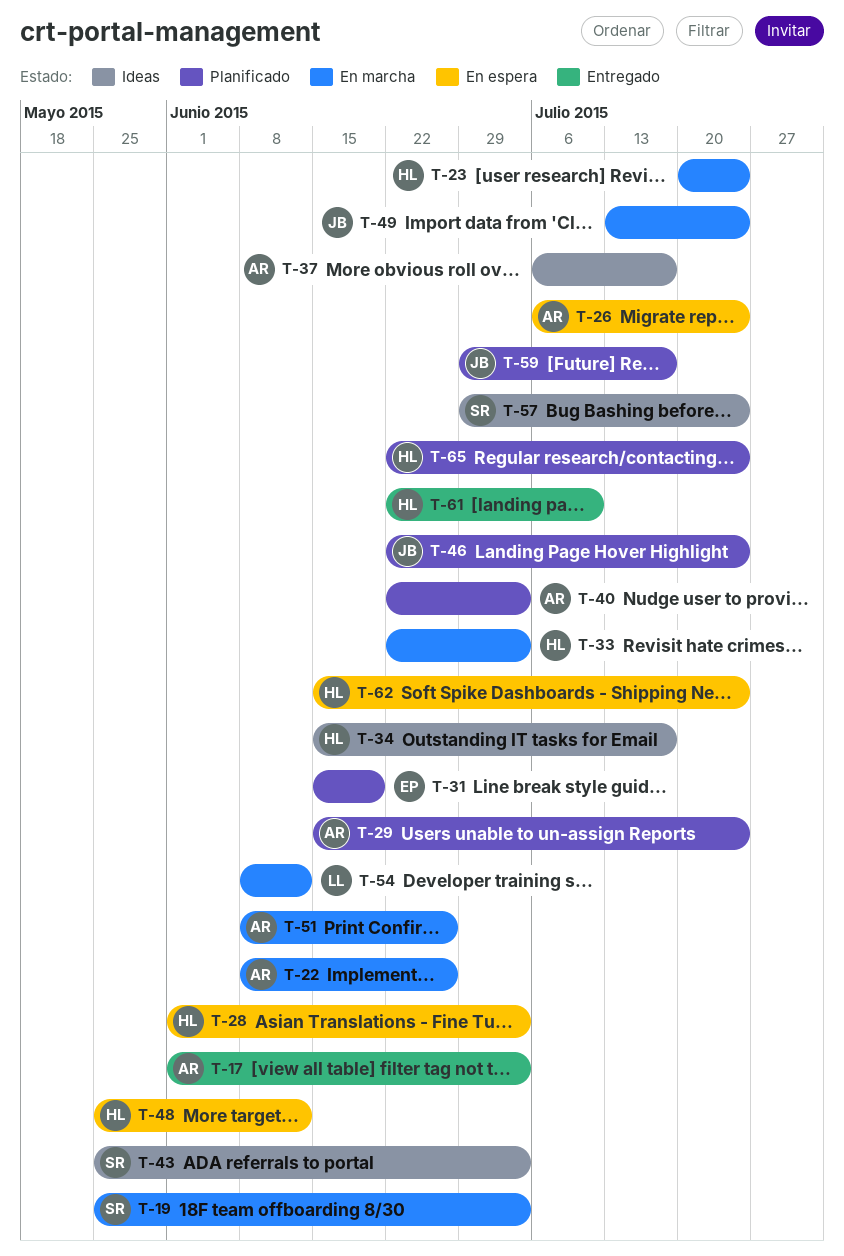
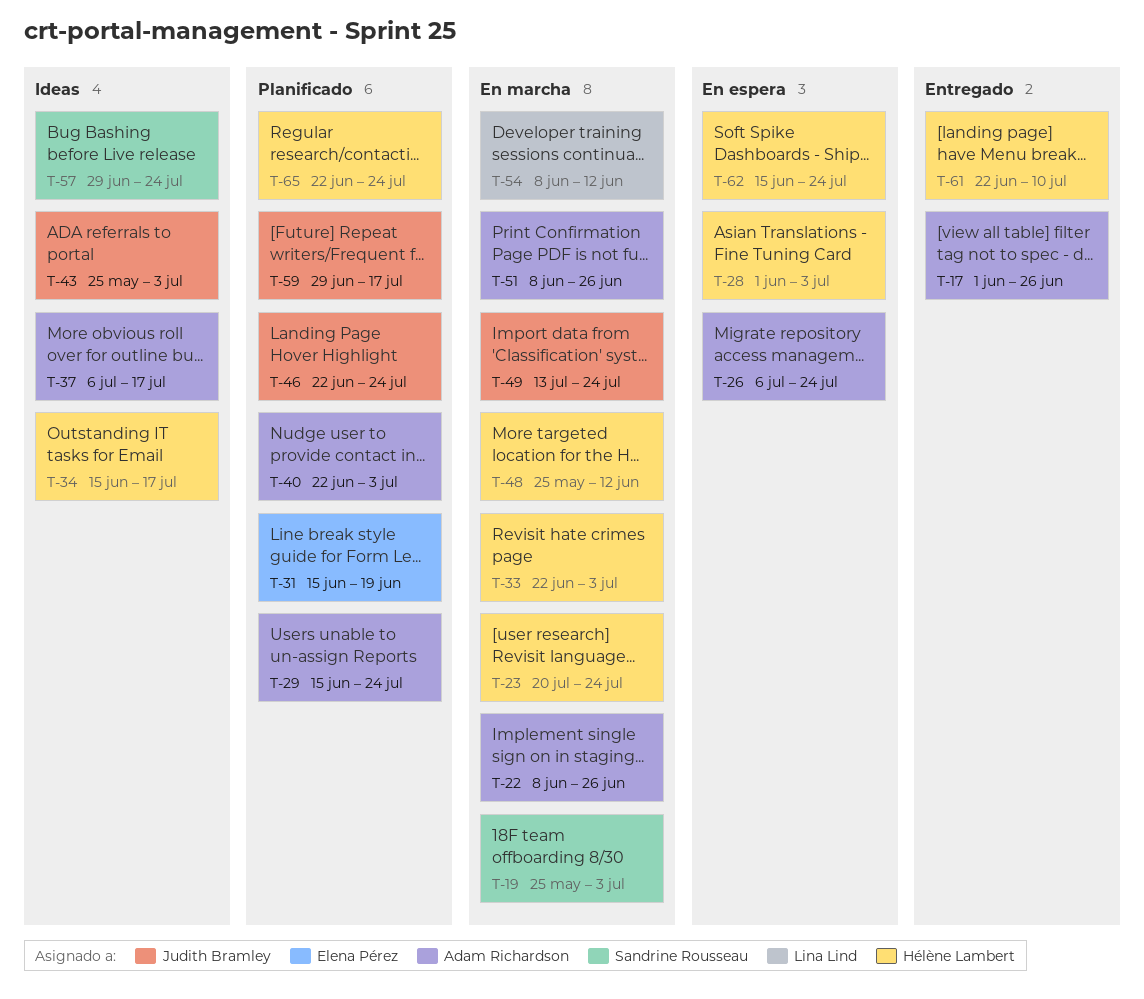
T-17, due: Jul 3 -> Jun 26
T-43, owner: Sandrine Rousseau -> Judith Bramley
T-48, status: En espera -> En marcha

